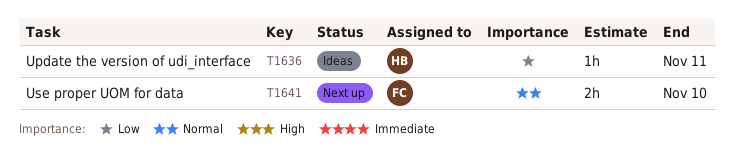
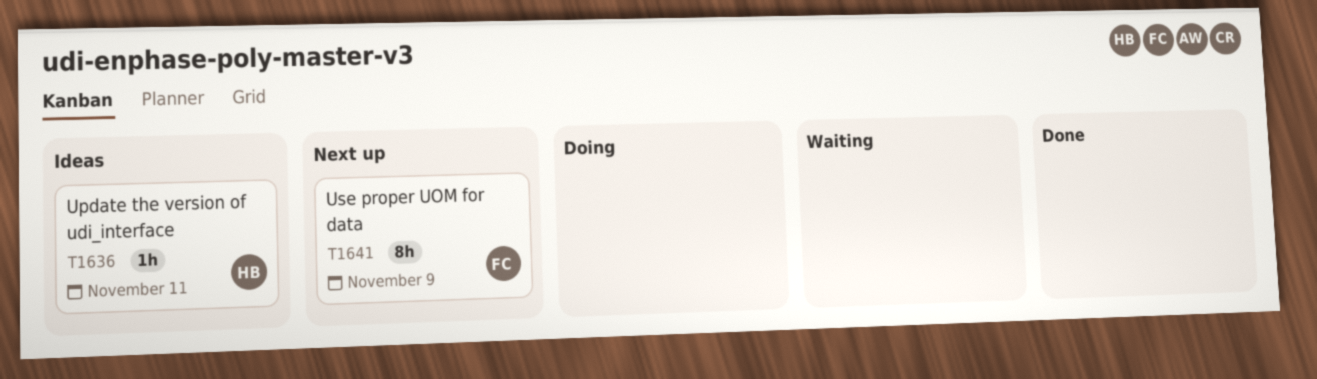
T1641, estimate: 2h -> 8h
T1641, due: Nov 10 -> Nov 9

